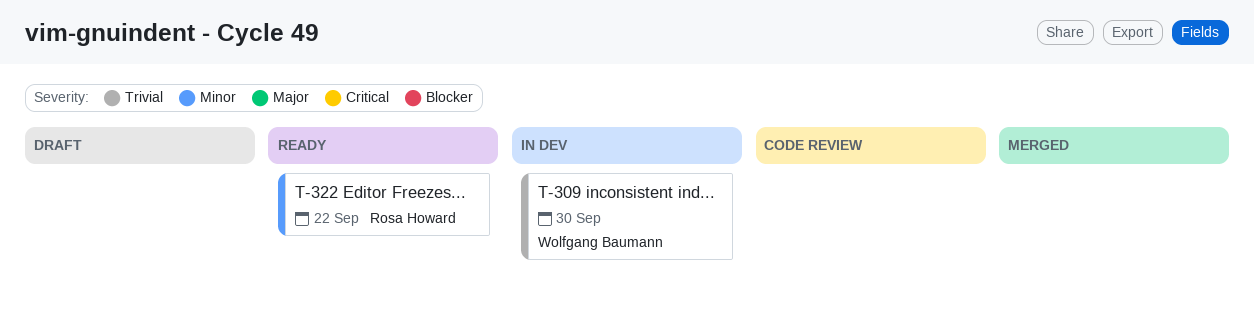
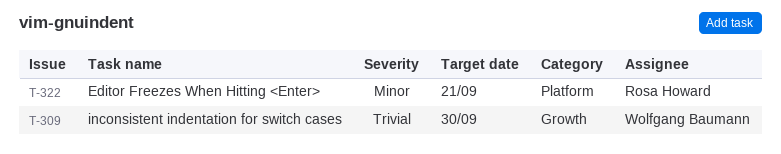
T-322, due: Sep 22 -> Sep 21

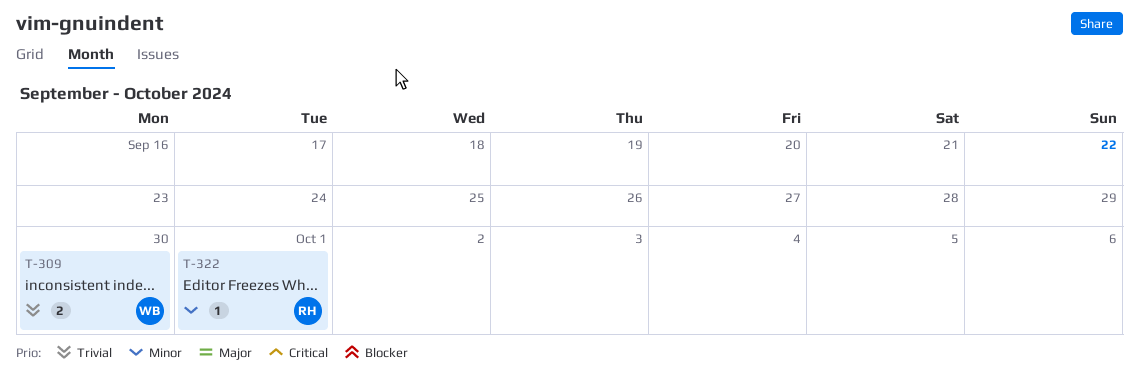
T-322, due: Sep 21 -> Oct 1

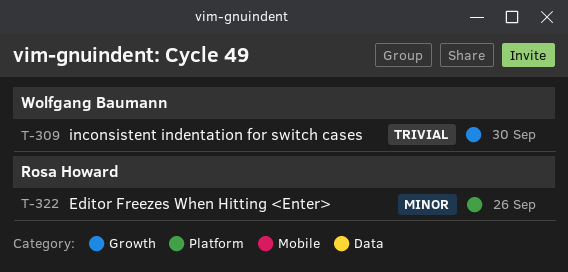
T-322, due: Oct 1 -> Sep 26

